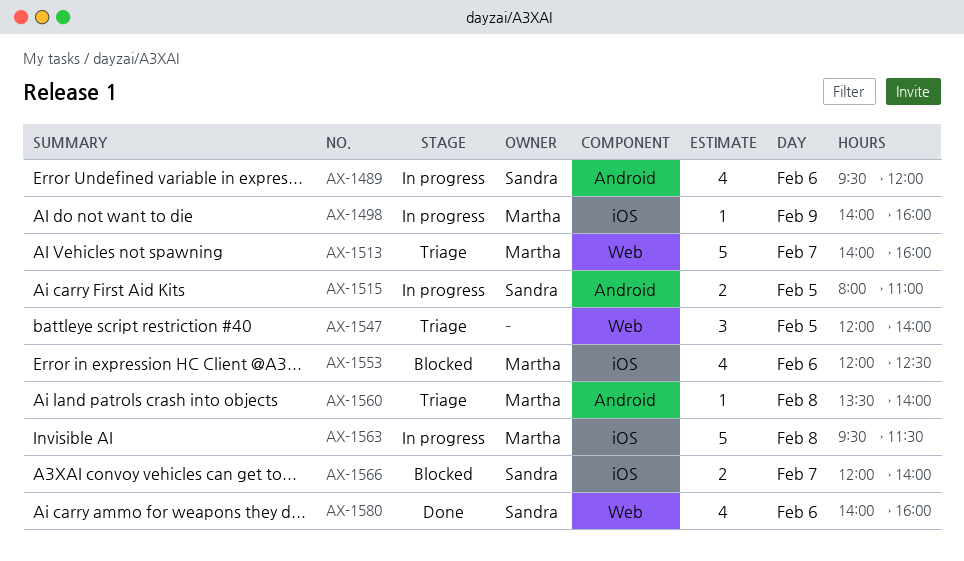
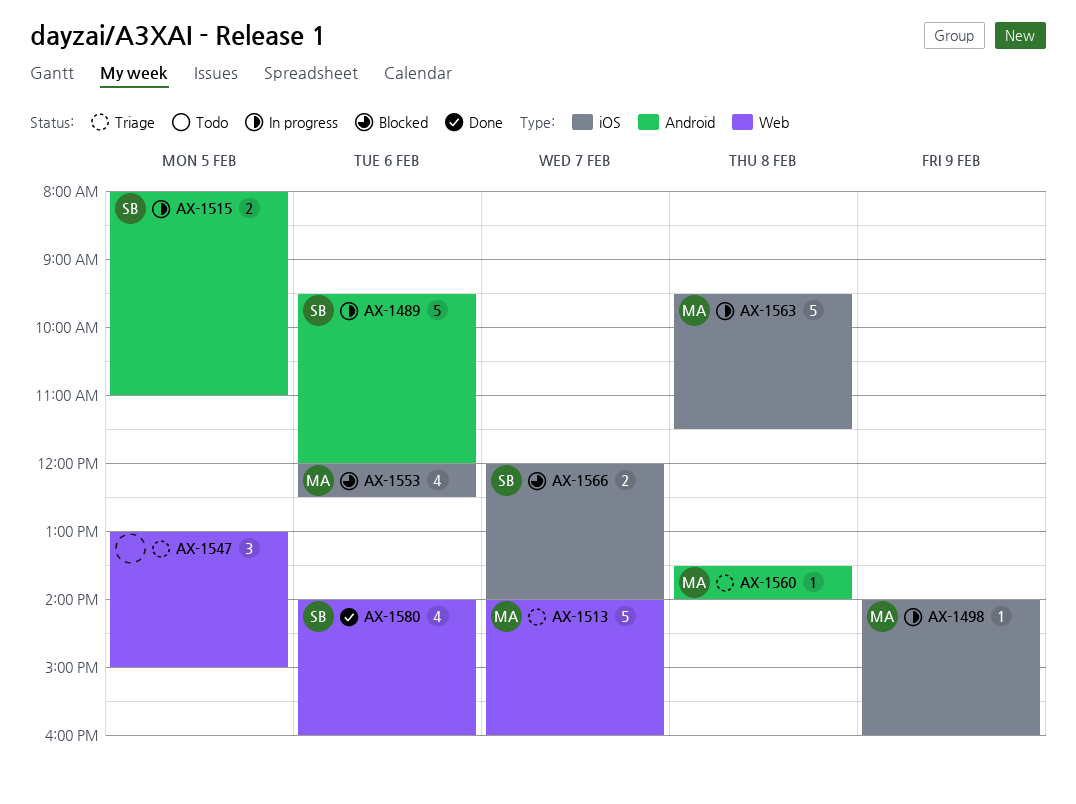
AX-1489, estimate: 4 -> 5
AX-1547, begins: 12:00 -> 13:00
AX-1547, ends: 14:00 -> 15:00

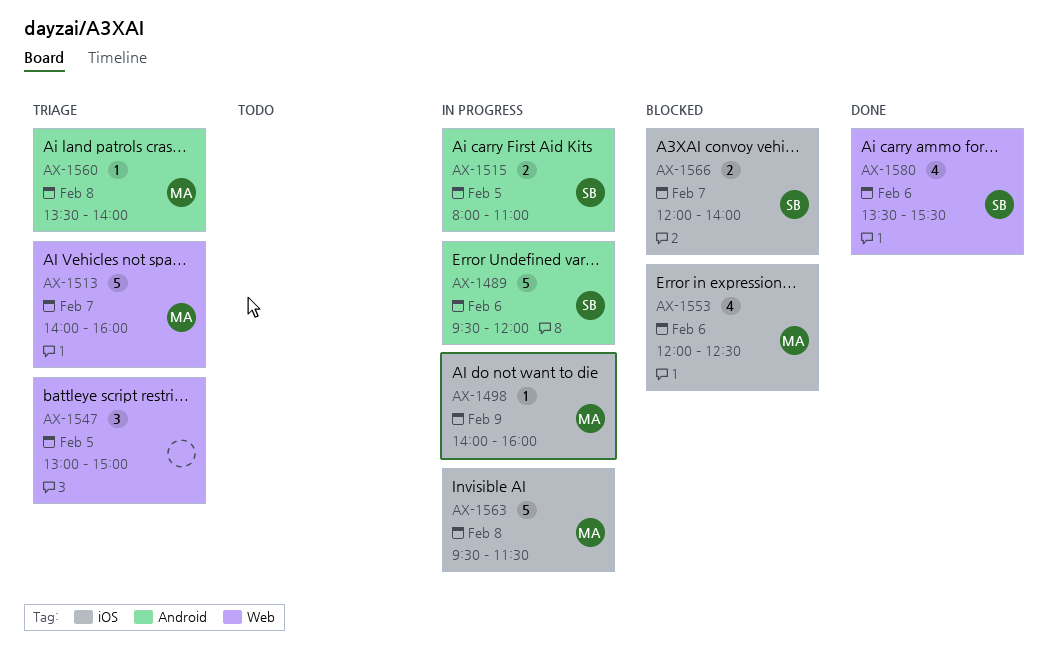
AX-1580, begins: 14:00 -> 13:30
AX-1580, ends: 16:00 -> 15:30

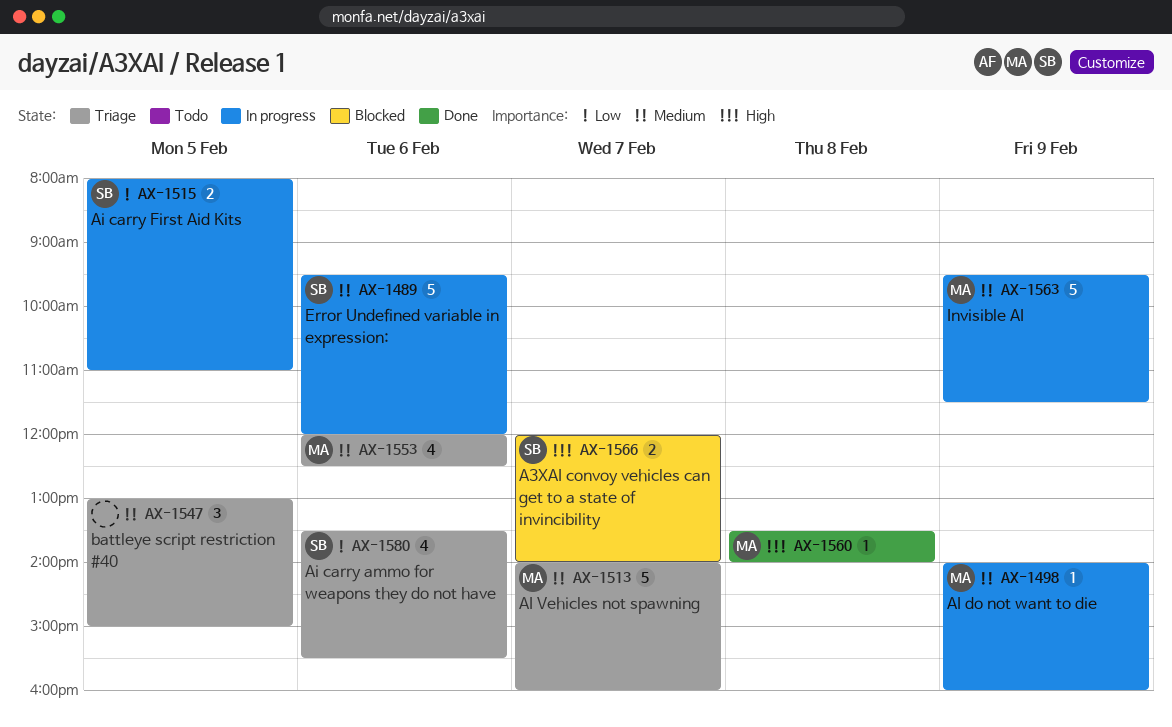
AX-1553, status: Blocked -> Triage
AX-1560, status: Triage -> Done
AX-1563, day: Feb 8 -> Feb 9
AX-1580, status: Done -> Triage

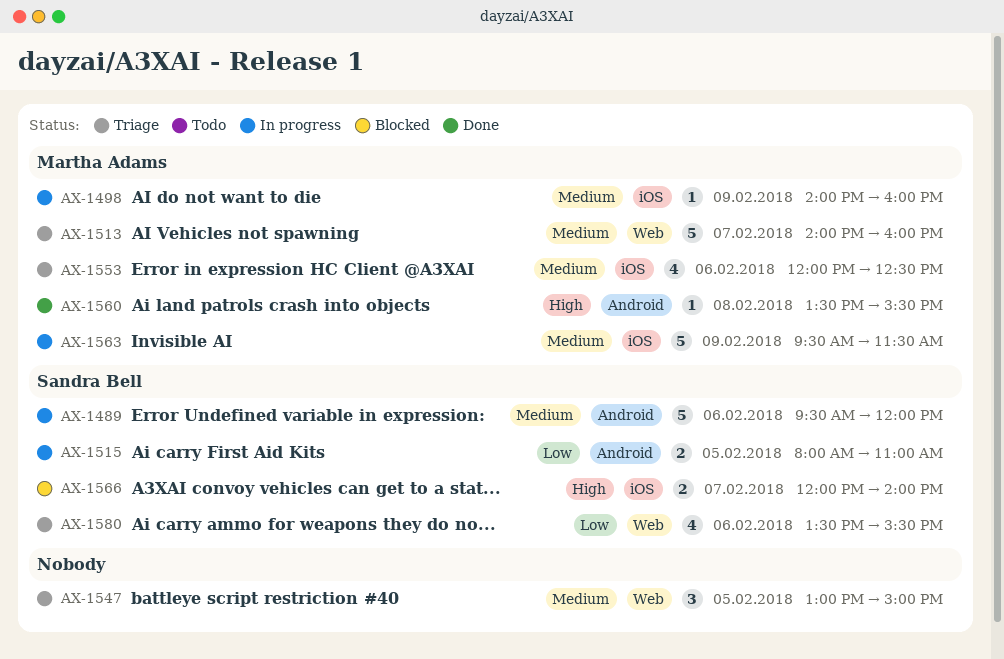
AX-1560, ends: 14:00 -> 15:30

